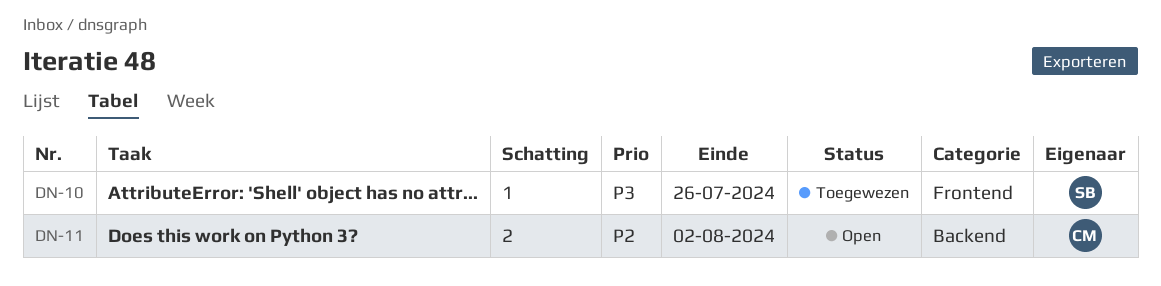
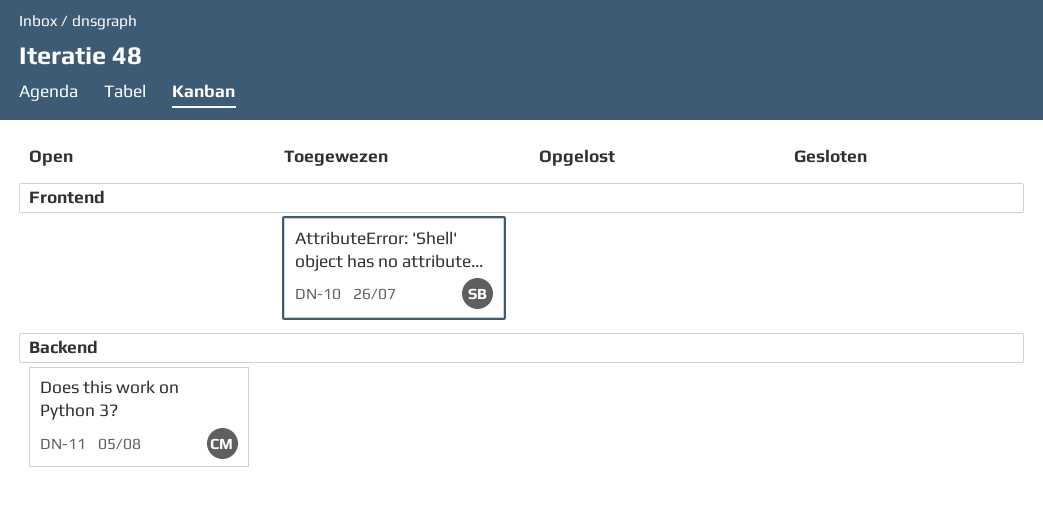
DN-11, due: Aug 2 -> Aug 5

